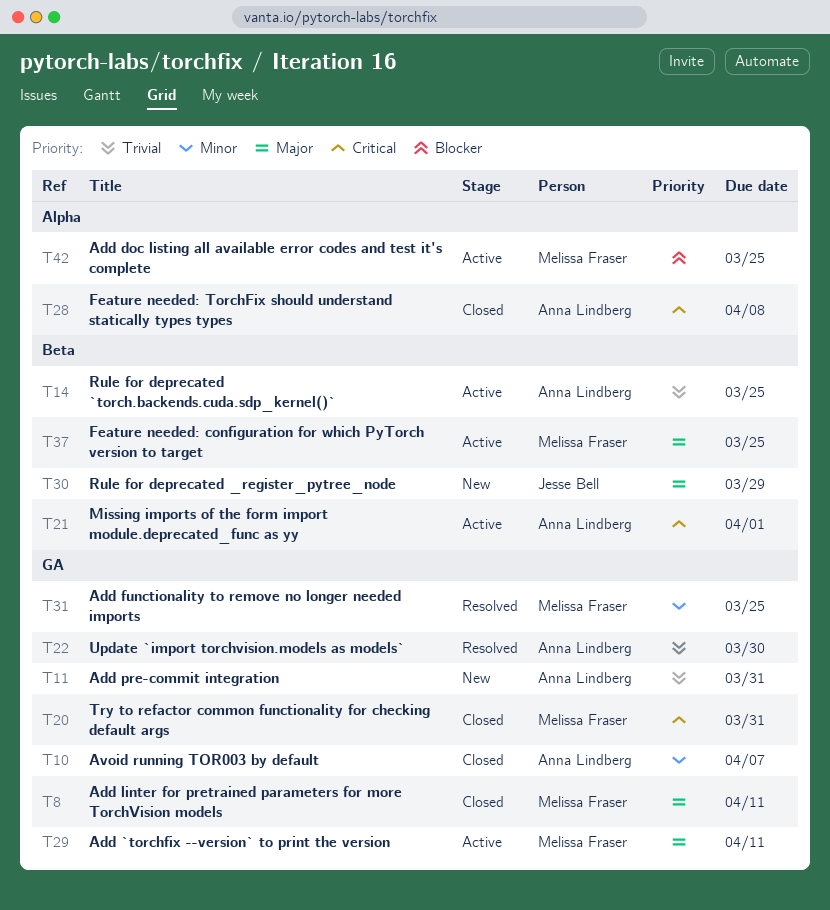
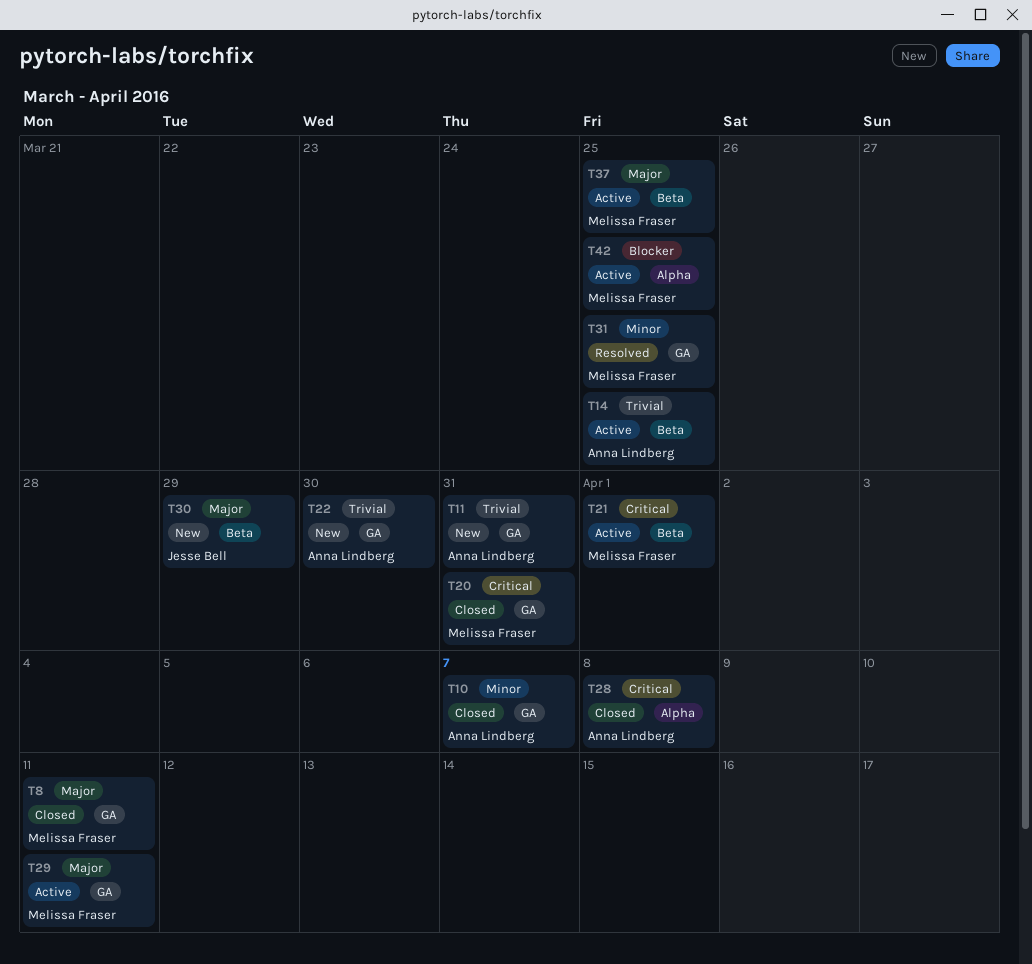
T21, owner: Anna Lindberg -> Melissa Fraser
T22, status: Resolved -> New

